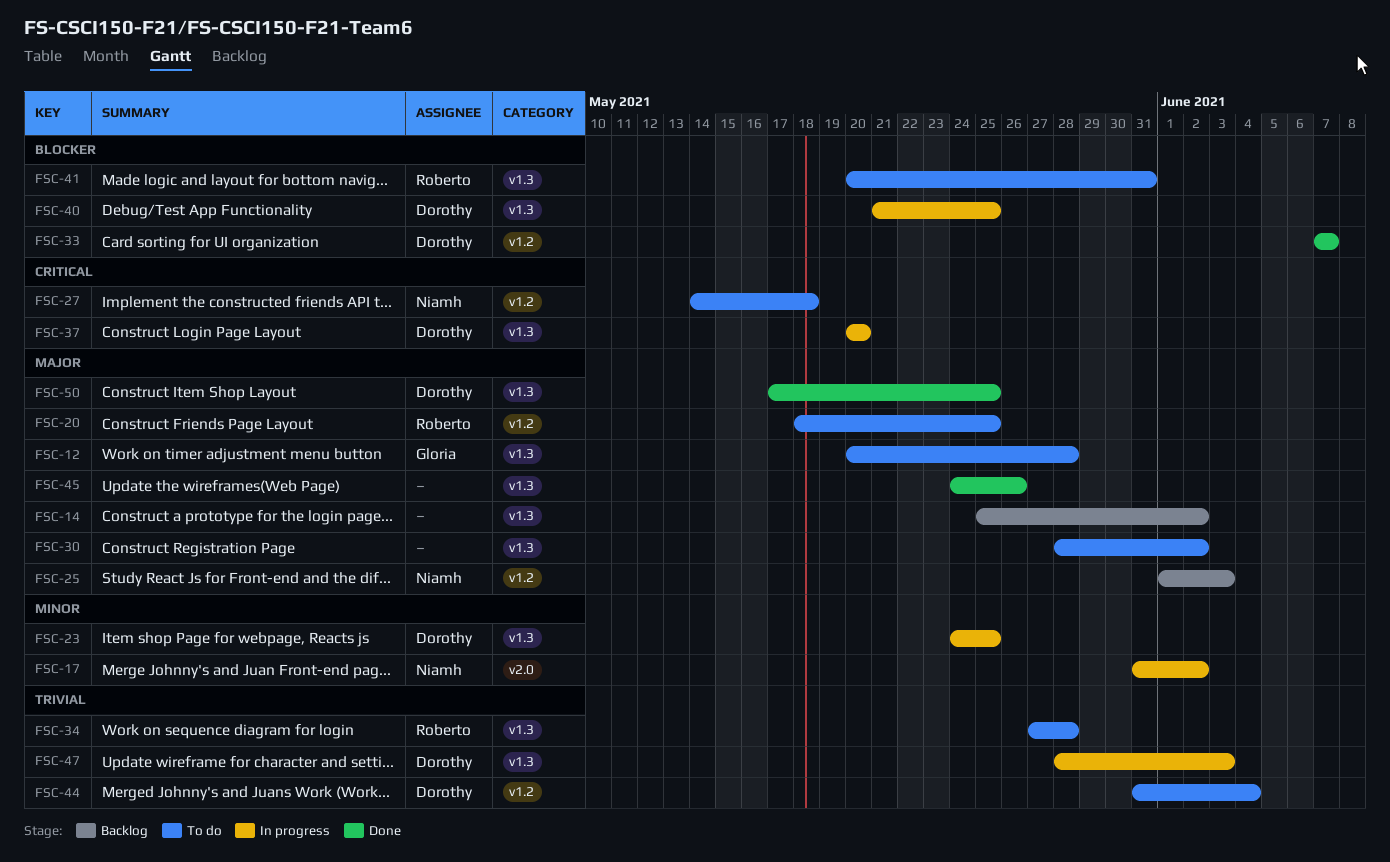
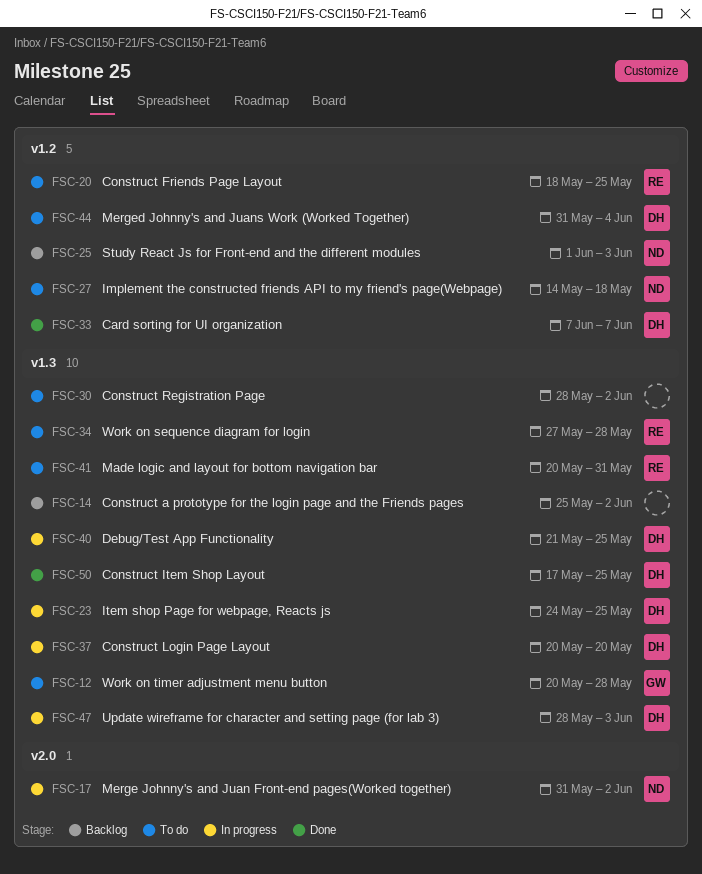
FSC-45: present -> none

